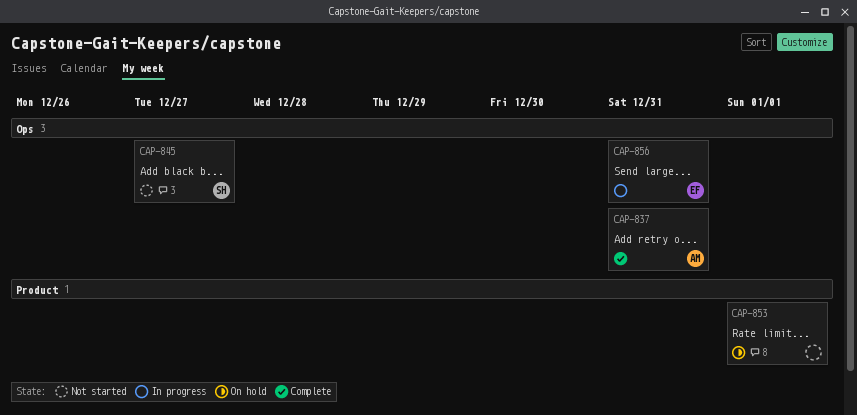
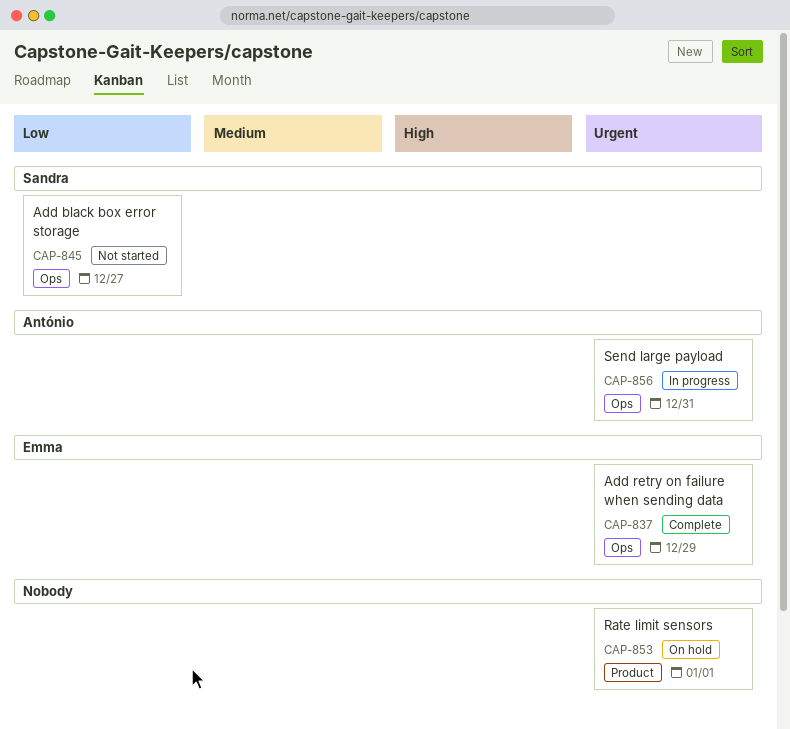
CAP-837, owner: António -> Emma
CAP-837, due: Dec 31 -> Dec 29
CAP-856, owner: Emma -> António

